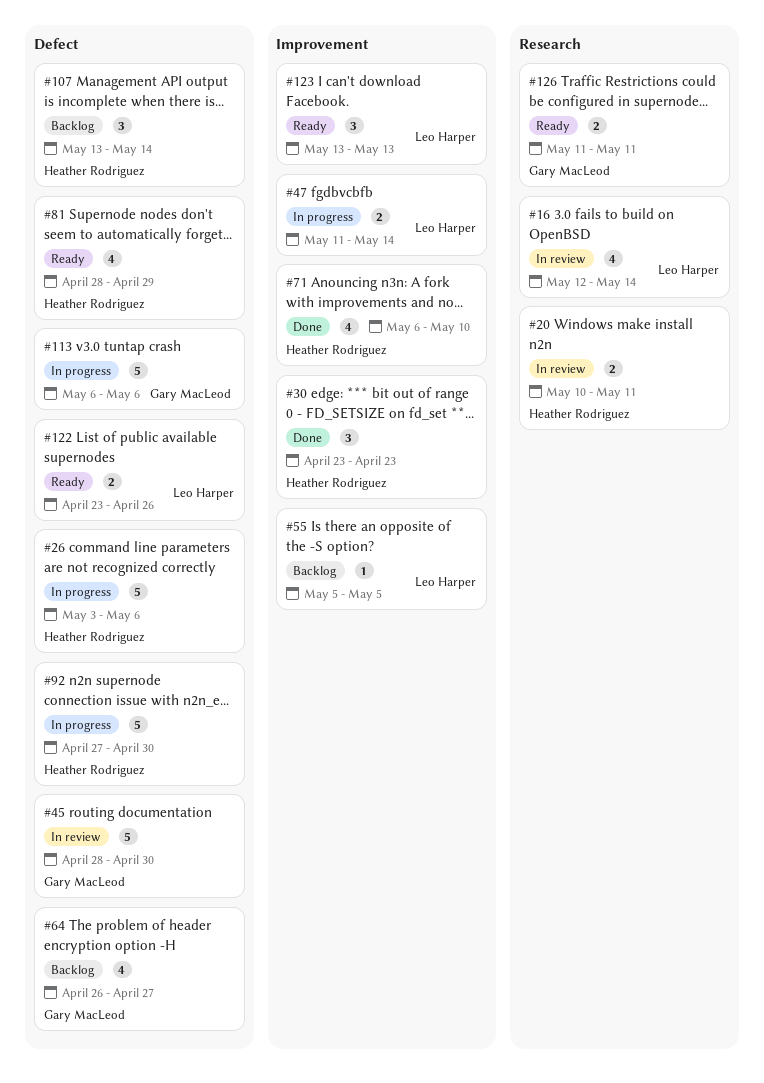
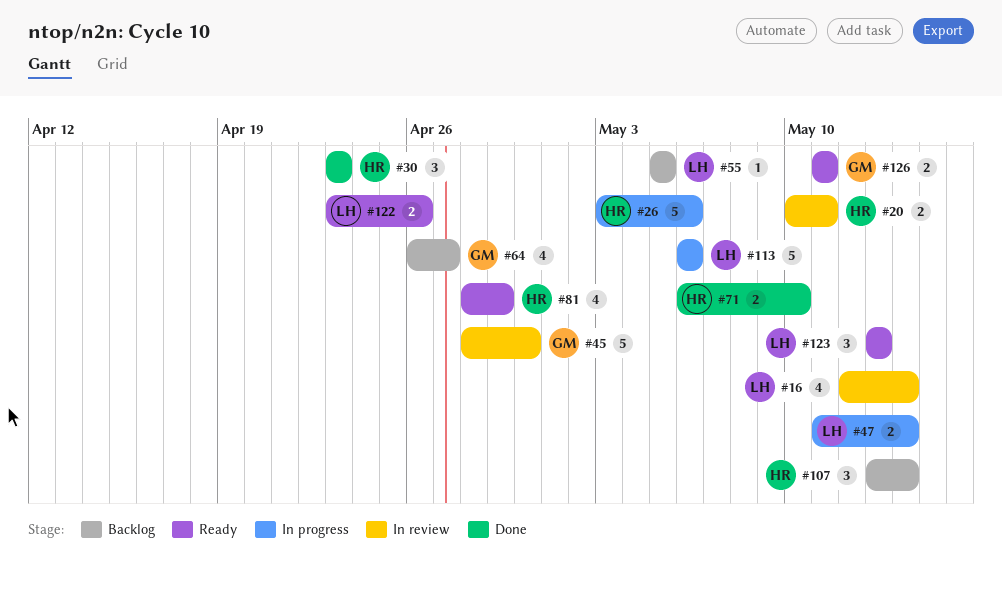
#71, estimate: 4 -> 2
#92: present -> none
#113, owner: Gary MacLeod -> Leo Harper

